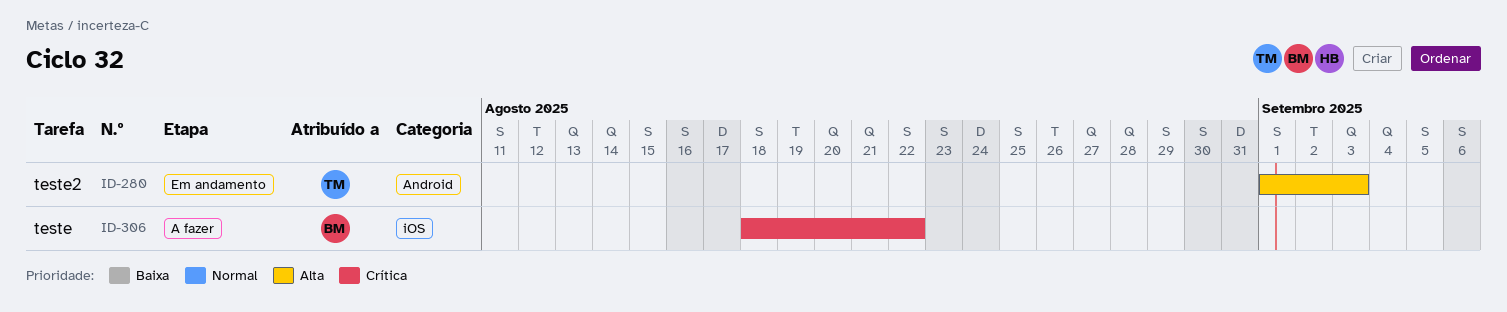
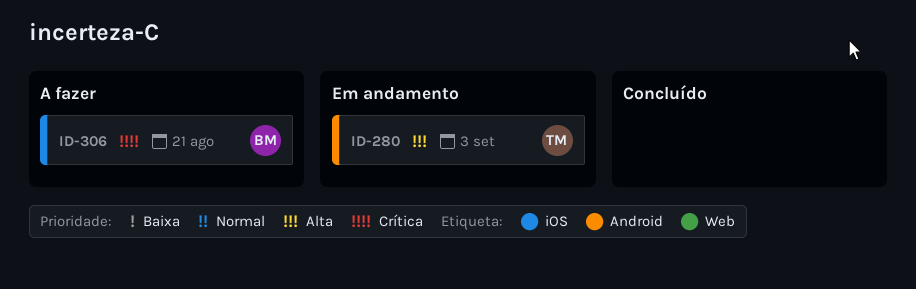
ID-306, due: Aug 22 -> Aug 21

